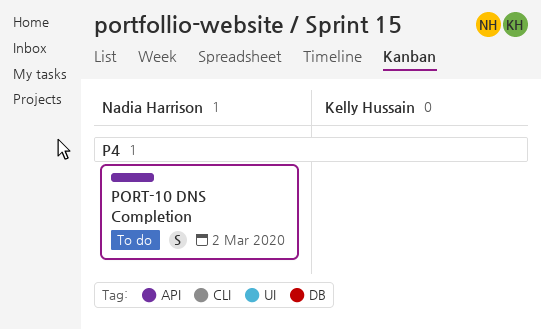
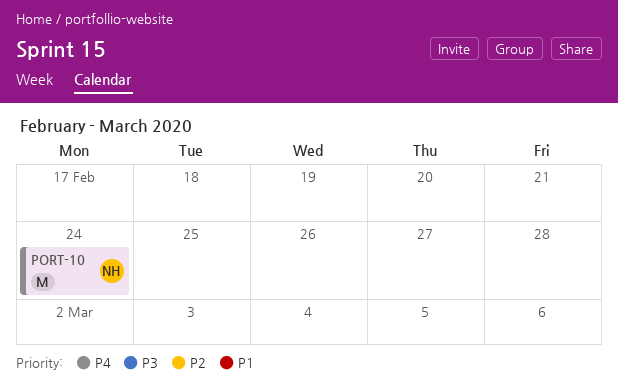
PORT-10, estimate: S -> M
PORT-10, due: Mar 2 -> Feb 24

